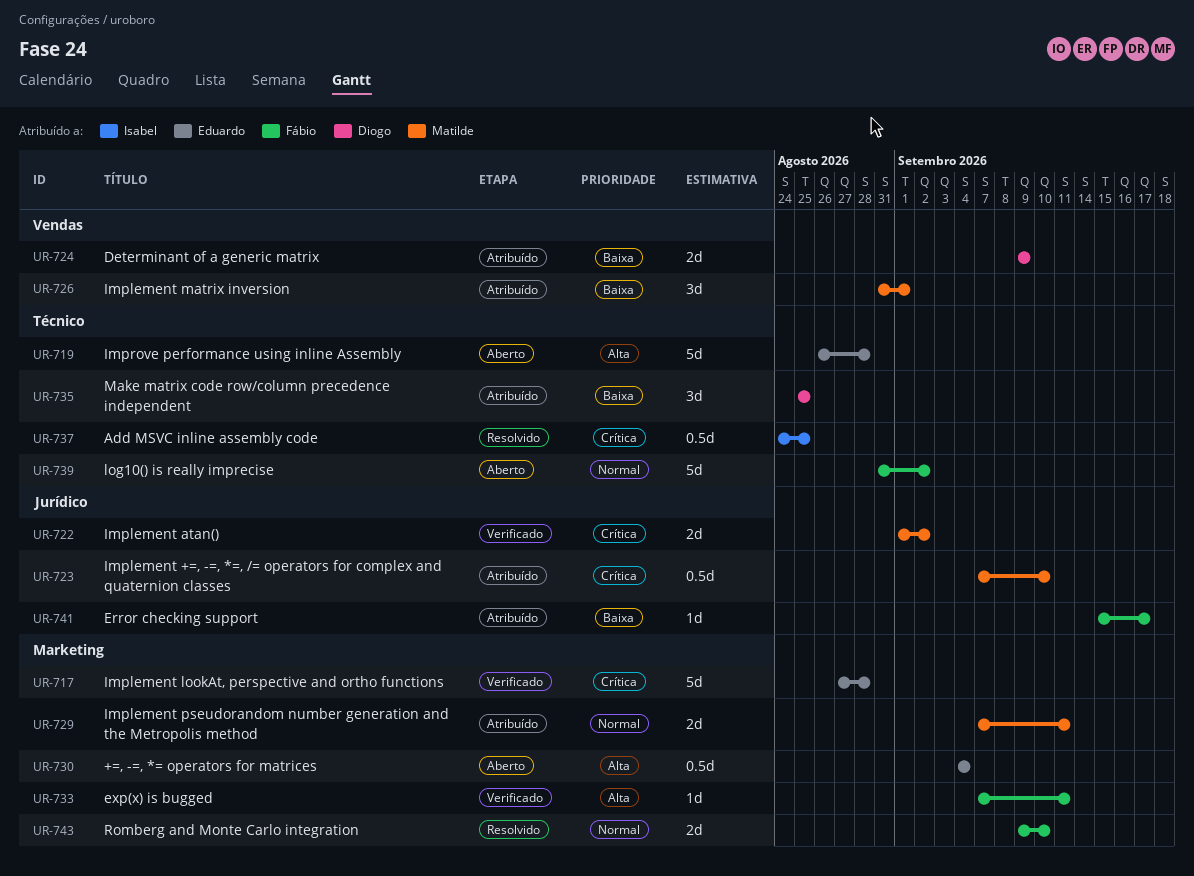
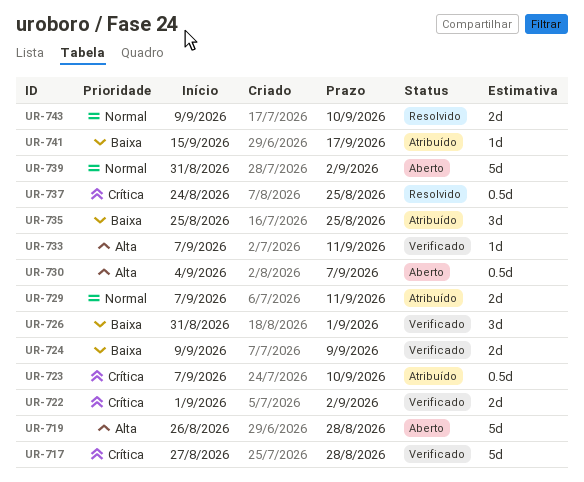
UR-724, status: Atribuído -> Verificado
UR-726, status: Atribuído -> Verificado
UR-730, due: Sep 4 -> Sep 7

